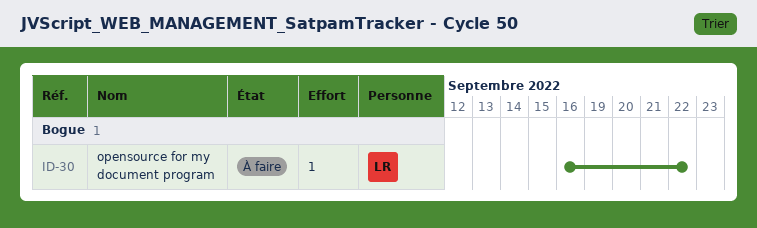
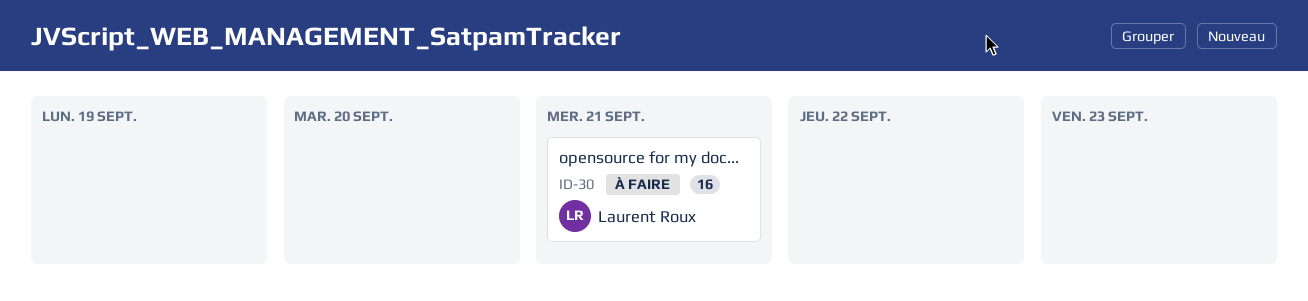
ID-30, estimate: 1 -> 16
ID-30, due: Sep 22 -> Sep 21

